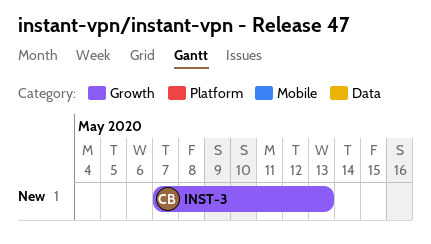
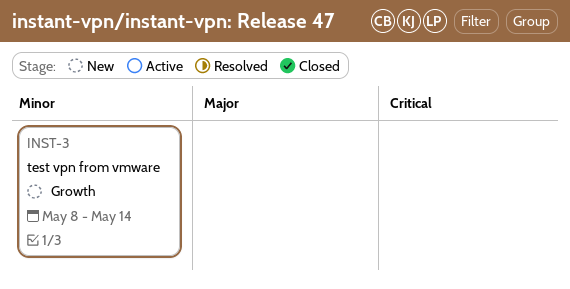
INST-3, start: May 7 -> May 8
INST-3, due: May 13 -> May 14

